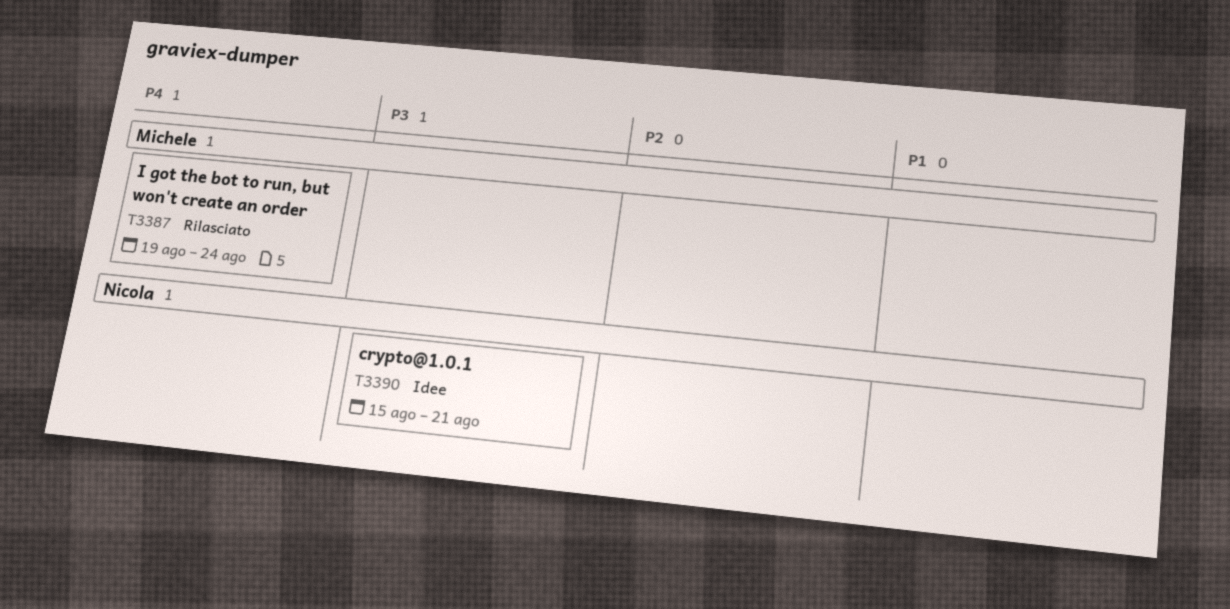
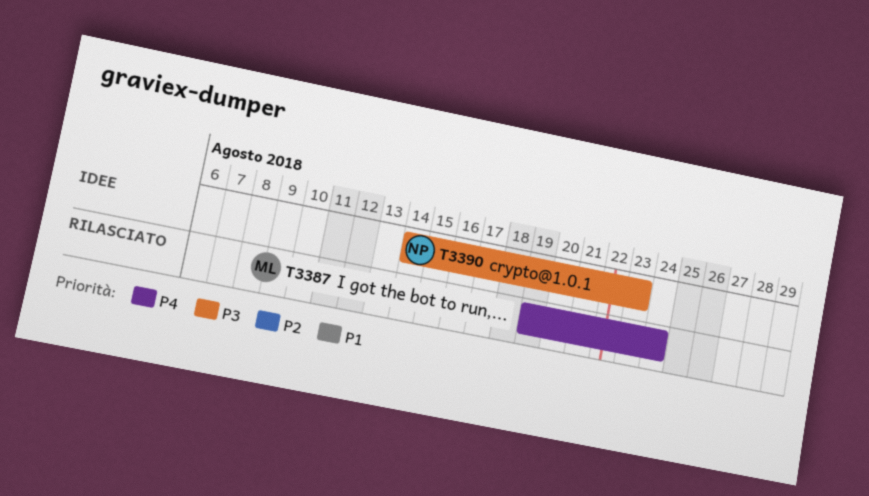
T3390, start: Aug 15 -> Aug 14
T3390, due: Aug 21 -> Aug 23

